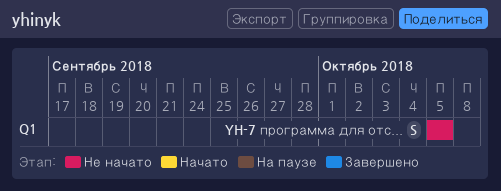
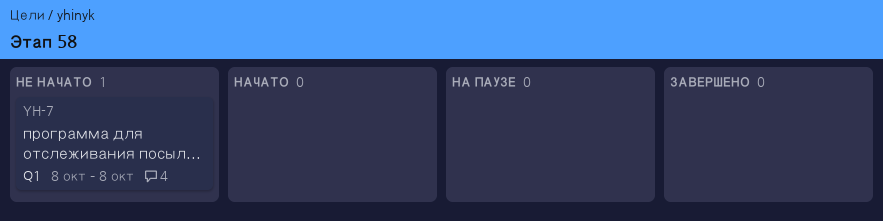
YH-7, start: Oct 5 -> Oct 8
YH-7, due: Oct 5 -> Oct 8

